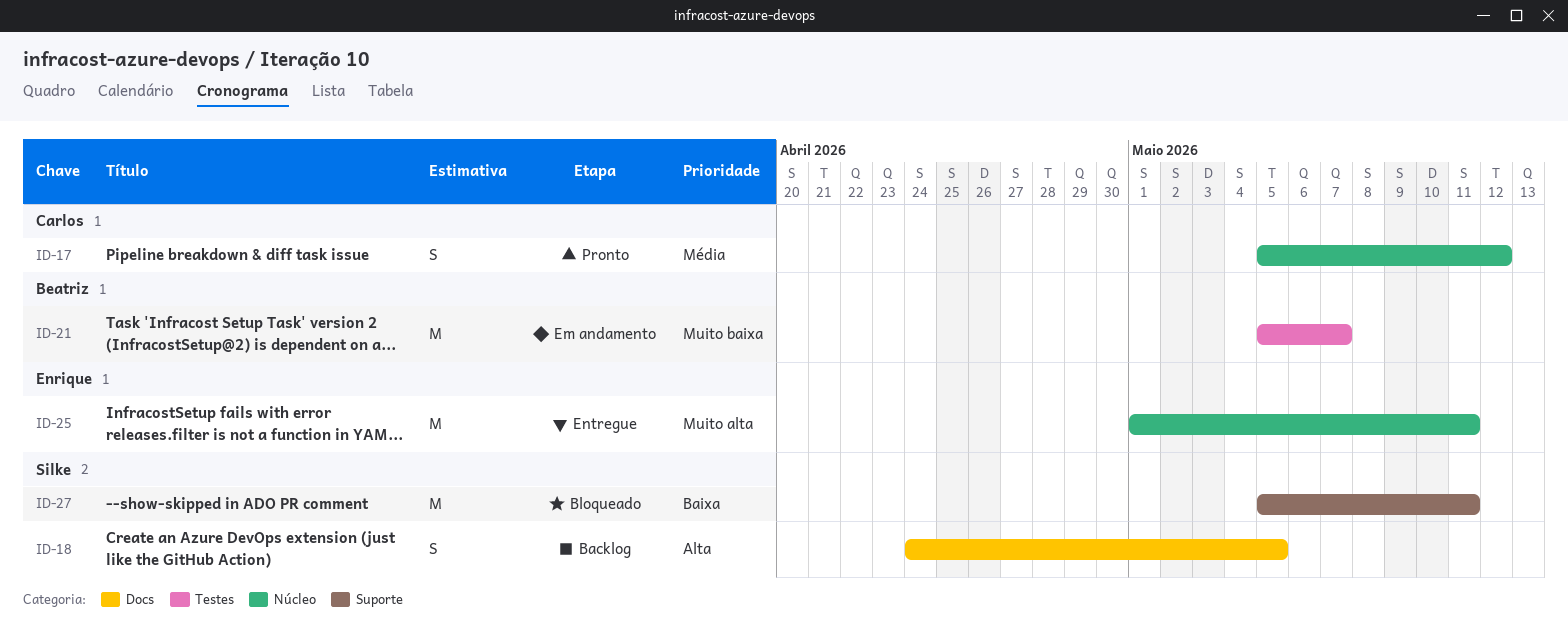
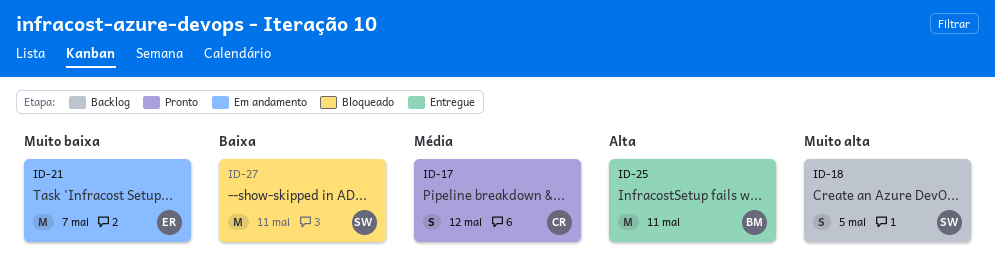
ID-18, priority: Alta -> Muito alta
ID-21, owner: Beatriz -> Enrique
ID-25, owner: Enrique -> Beatriz
ID-25, priority: Muito alta -> Alta

